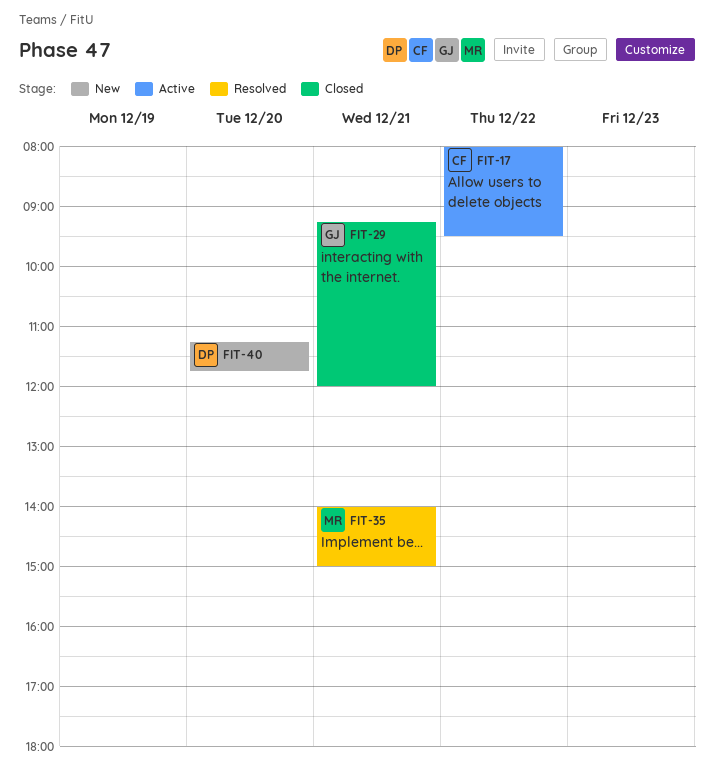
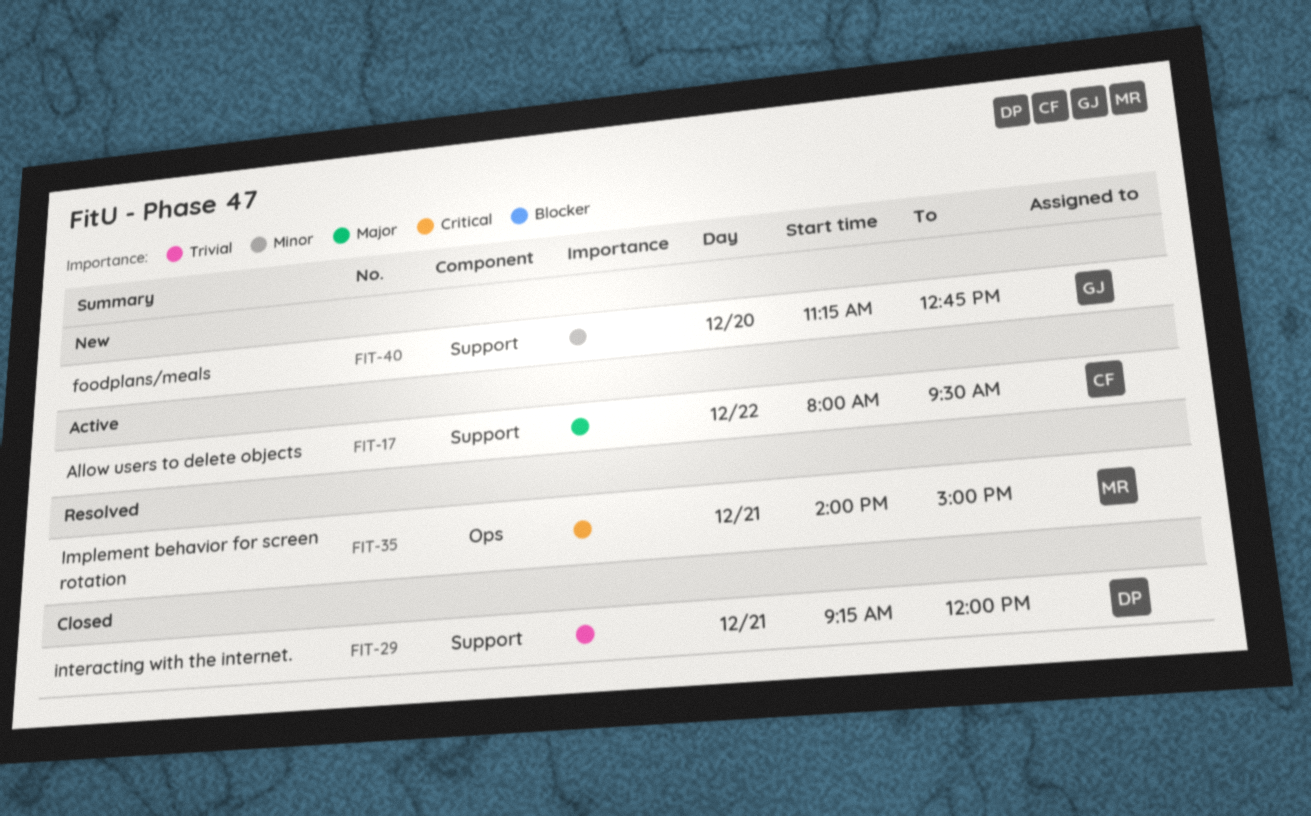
FIT-29, owner: GJ -> DP
FIT-40, owner: DP -> GJ
FIT-40, ends: 11:45 -> 12:45

